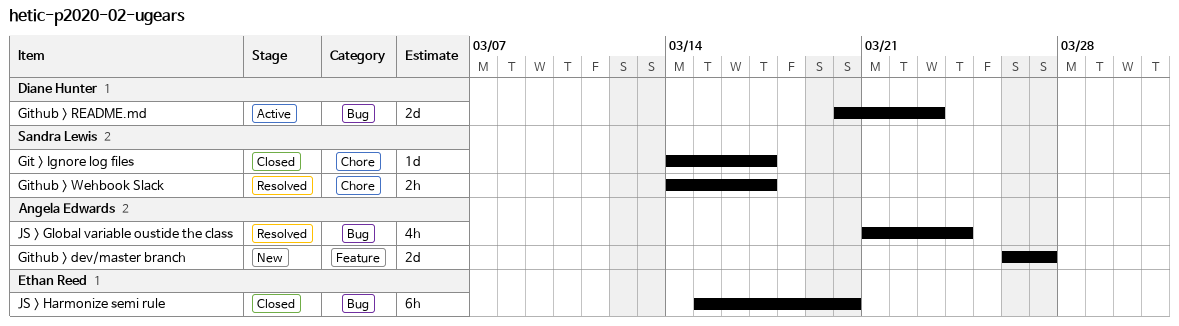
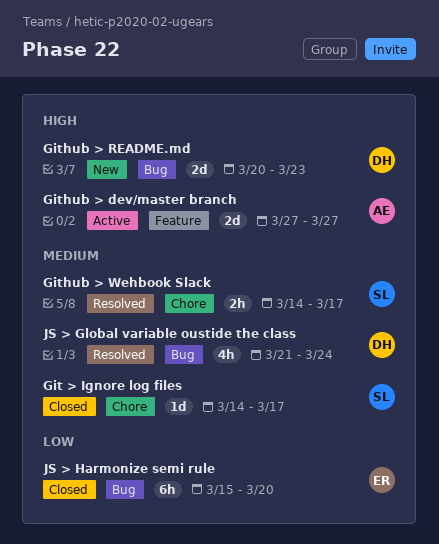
Github > dev/master branch, status: New -> Active
Github > dev/master branch, start: Mar 26 -> Mar 27
Github > README.md, status: Active -> New
JS > Global variable oustide the class, owner: Angela Edwards -> Diane Hunter

